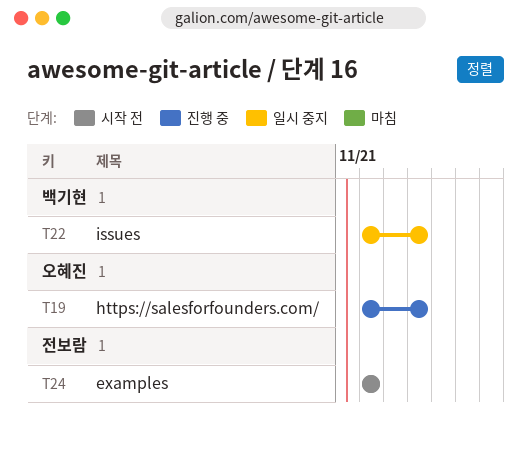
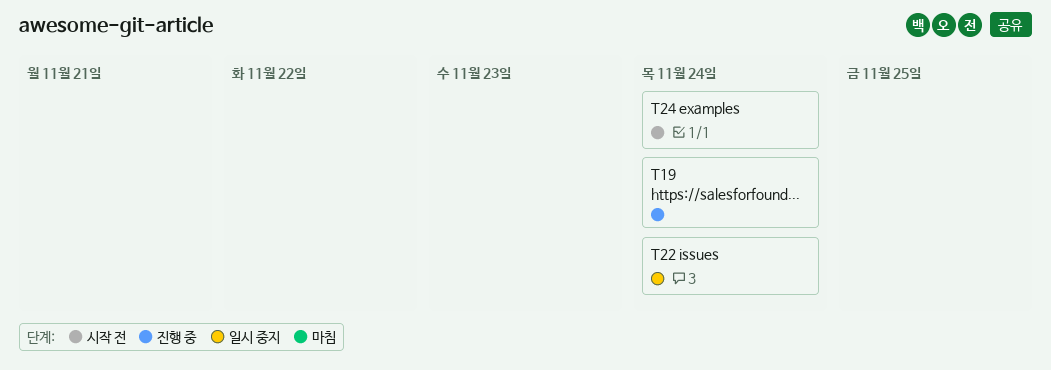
T24, due: Nov 22 -> Nov 24

